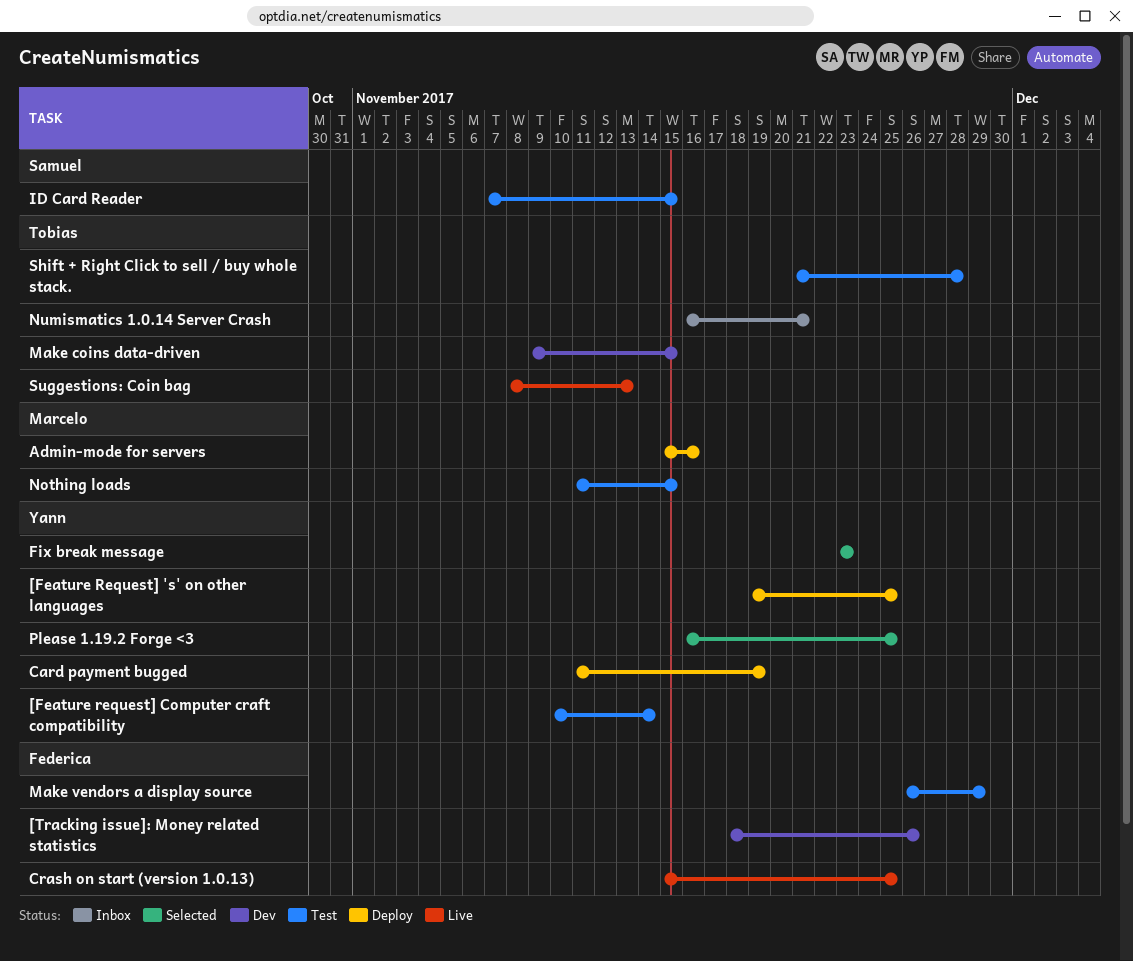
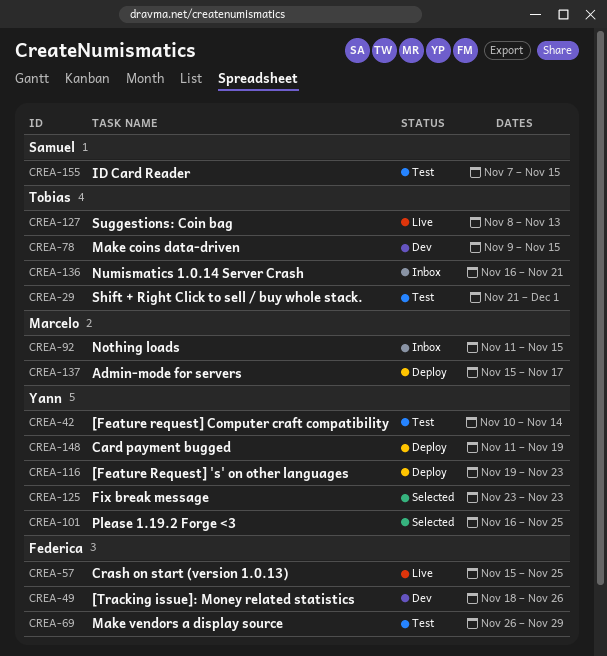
[Feature Request] 's' on other languages, due: Nov 25 -> Nov 23
Admin-mode for servers, due: Nov 16 -> Nov 17
Nothing loads, status: Test -> Inbox
Shift + Right Click to sell / buy whole stack., due: Nov 28 -> Dec 1

